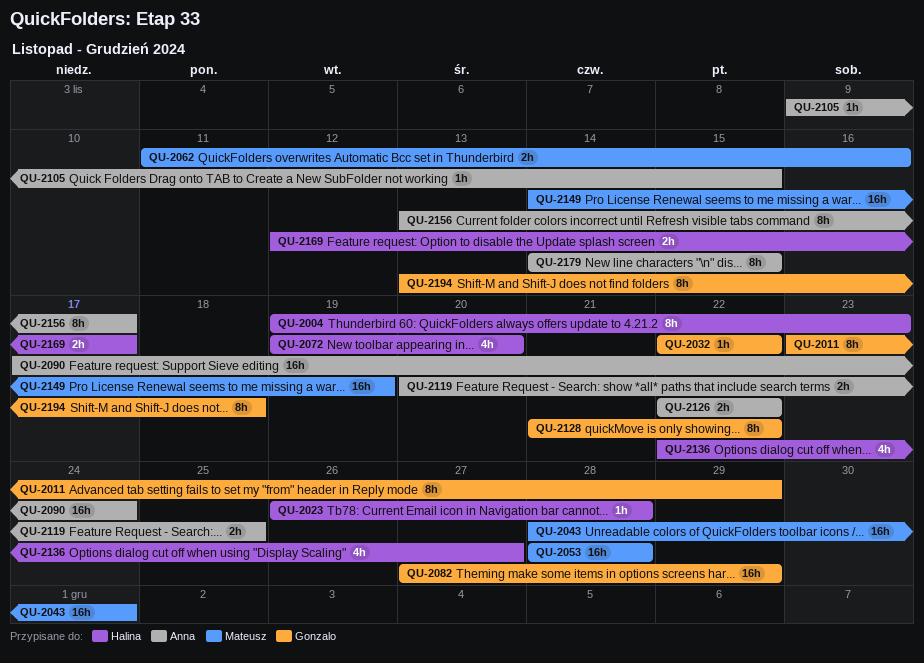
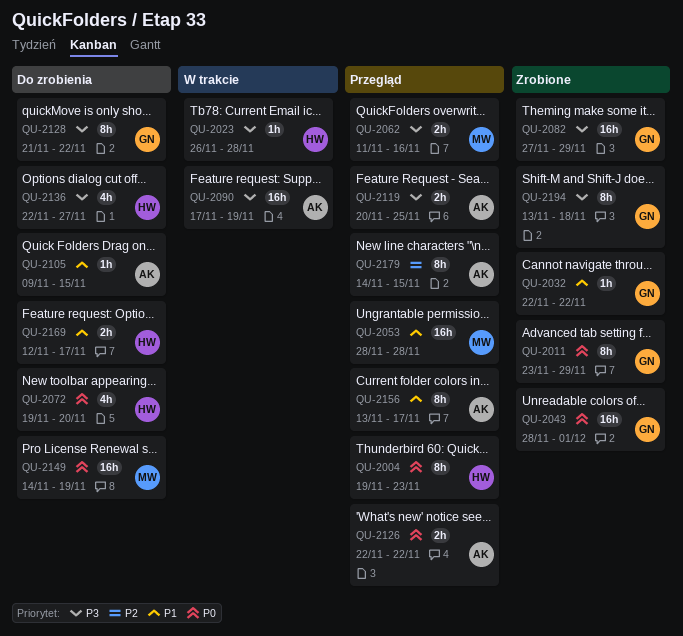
QU-2043, owner: Mateusz -> Gonzalo
QU-2090, due: Nov 24 -> Nov 19

